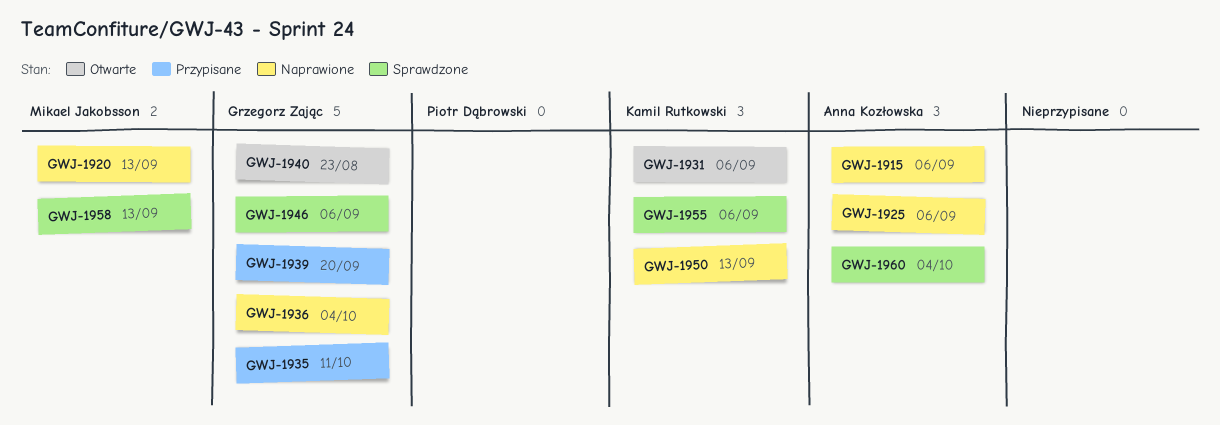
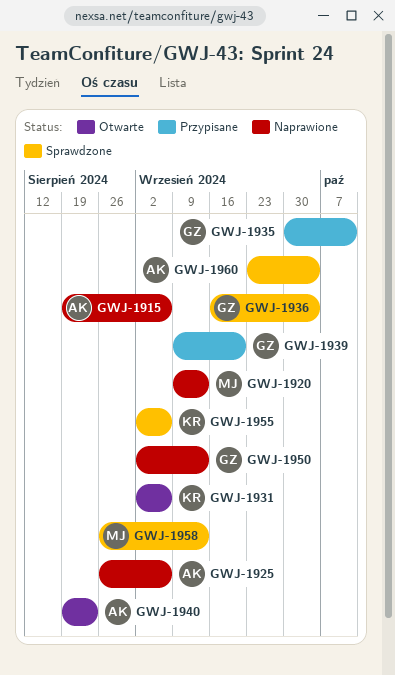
GWJ-1936, status: Naprawione -> Sprawdzone
GWJ-1940, owner: Grzegorz Zając -> Anna Kozłowska
GWJ-1946: present -> none
GWJ-1950, owner: Kamil Rutkowski -> Grzegorz Zając

